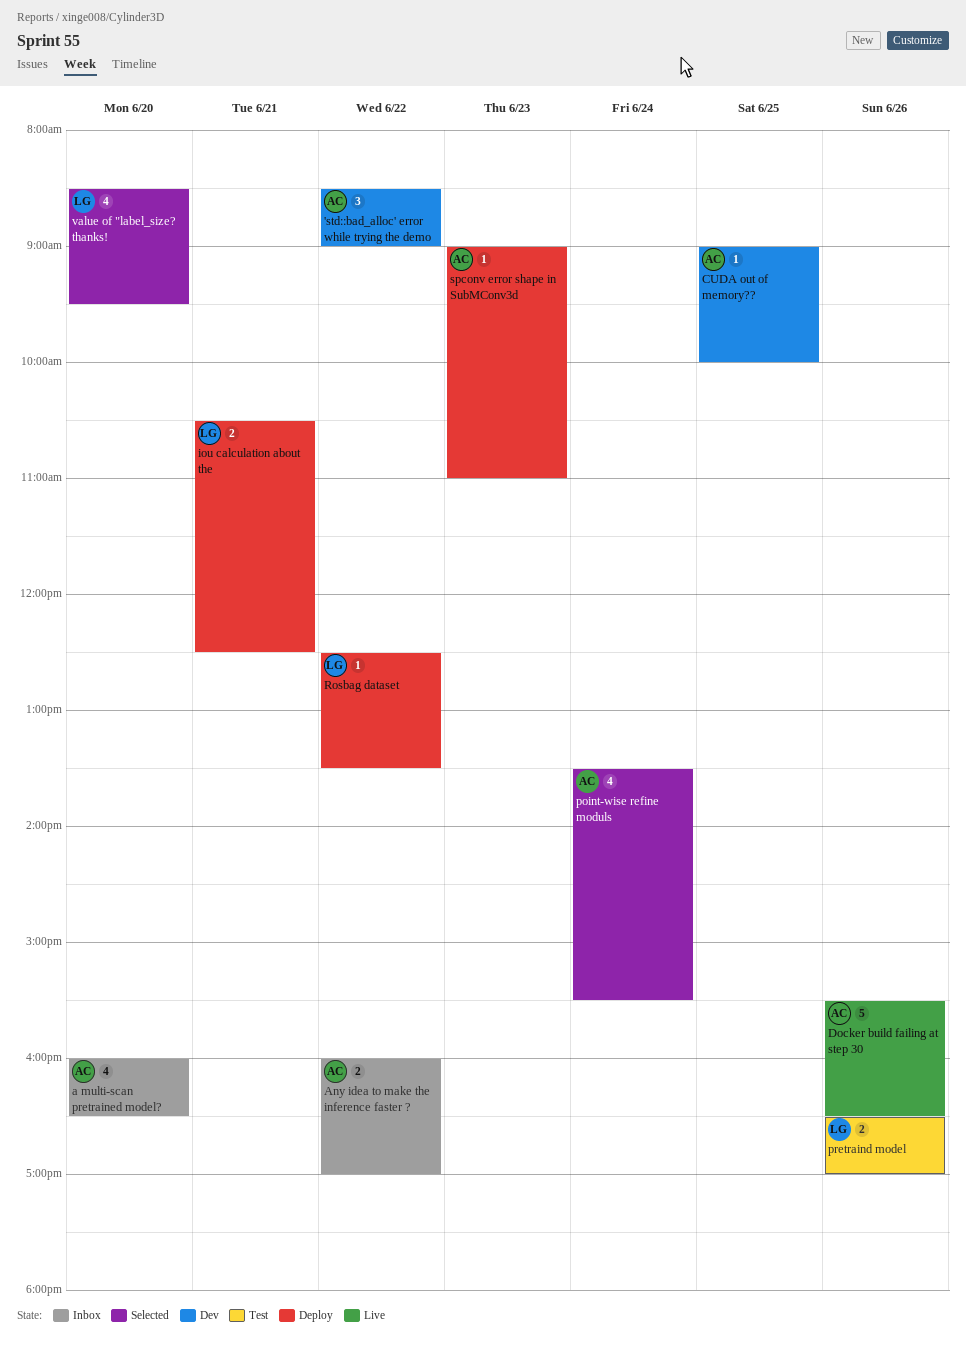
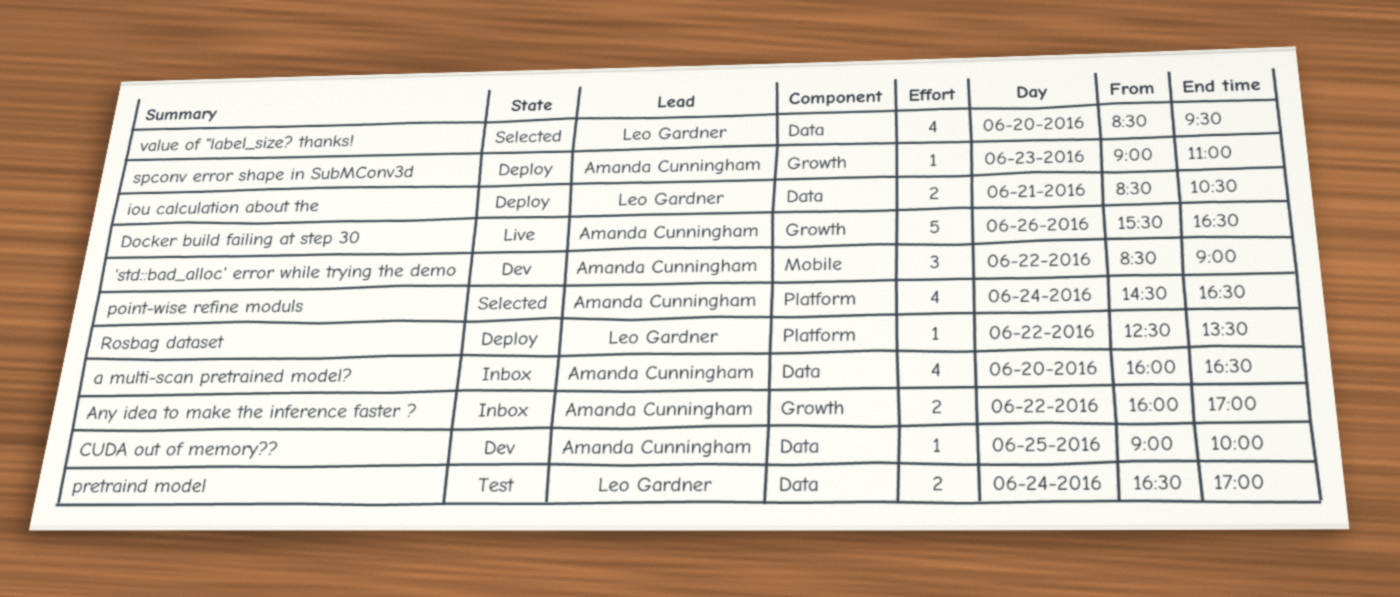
iou calculation about the, begins: 10:30 -> 08:30
iou calculation about the, ends: 12:30 -> 10:30
point-wise refine moduls, begins: 13:30 -> 14:30
point-wise refine moduls, ends: 15:30 -> 16:30
pretraind model, day: Jun 26 -> Jun 24

